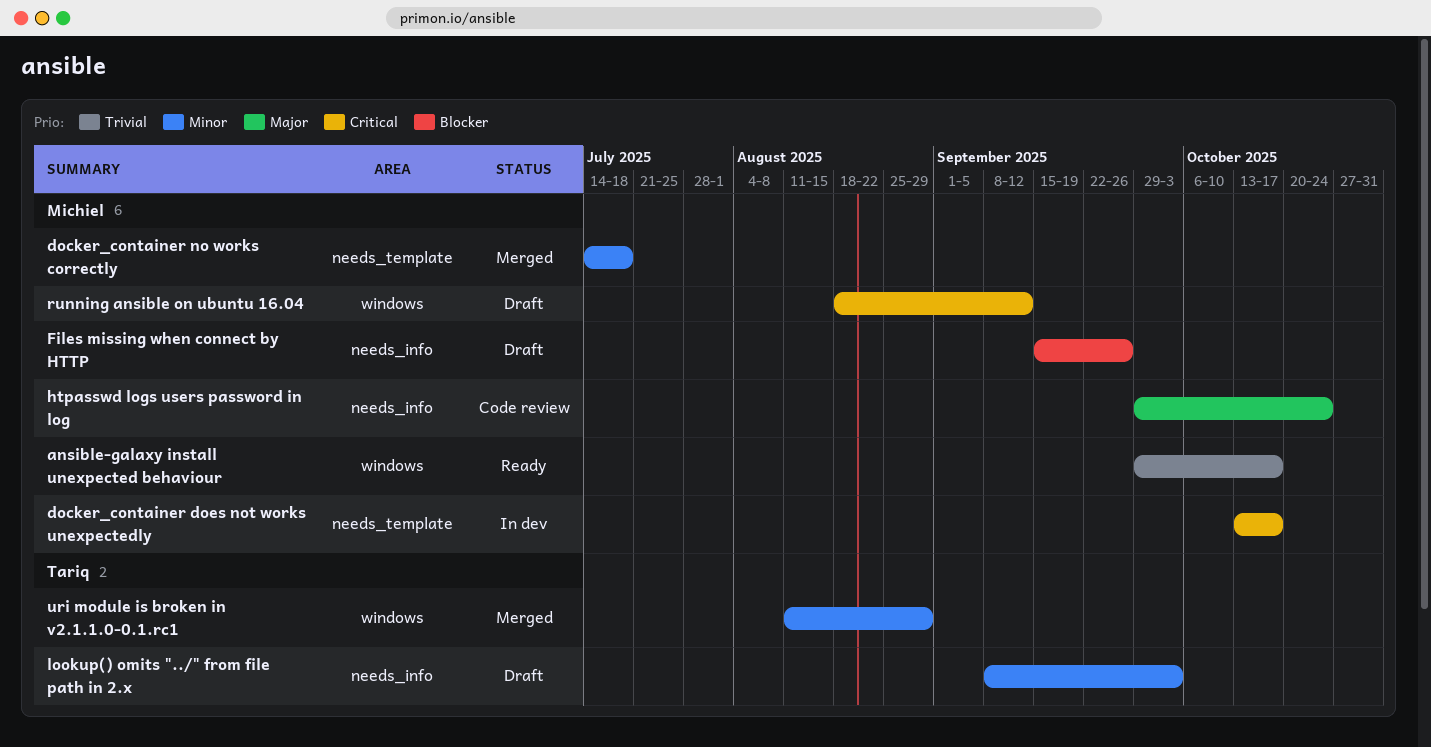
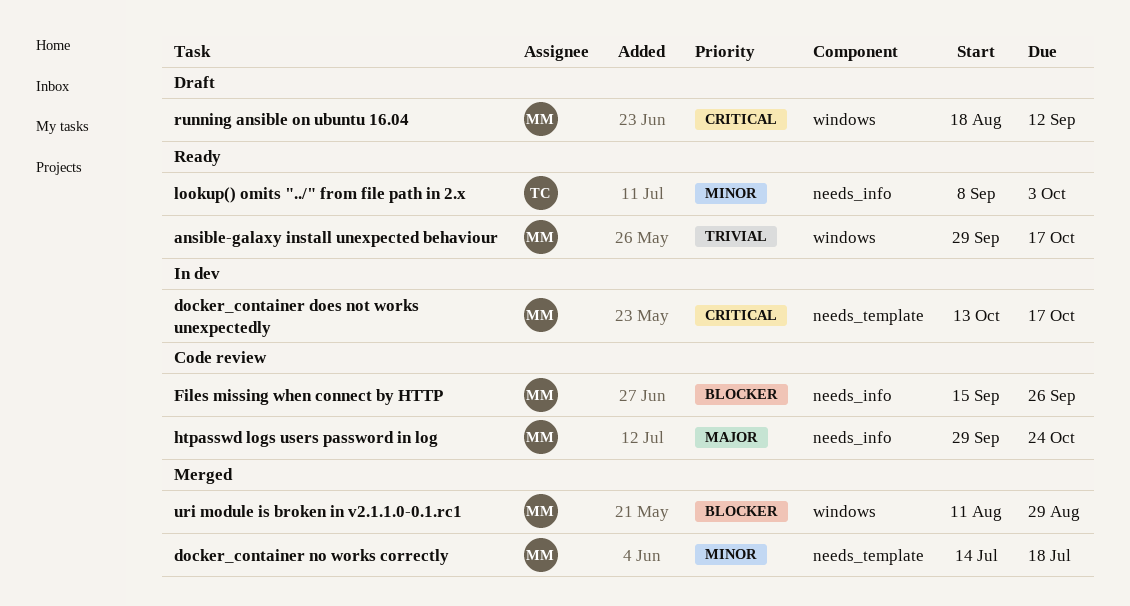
Files missing when connect by HTTP, status: Draft -> Code review
lookup() omits "../" from file path in 2.x, status: Draft -> Ready
uri module is broken in v2.1.1.0-0.1.rc1, owner: Tariq -> Michiel
uri module is broken in v2.1.1.0-0.1.rc1, priority: Minor -> Blocker

